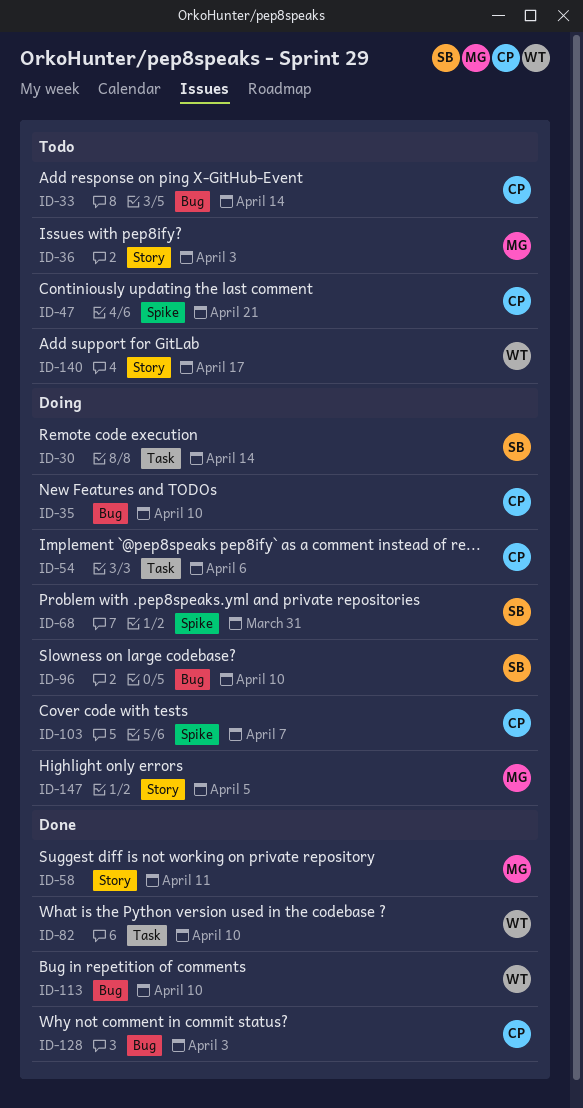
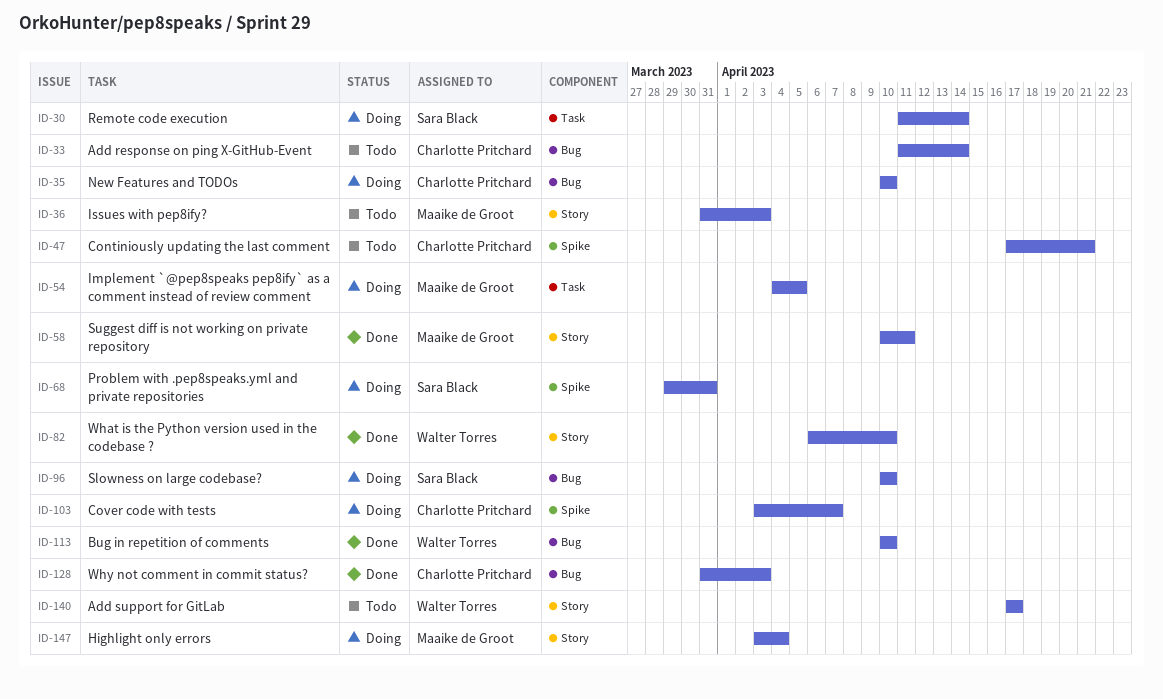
ID-54, owner: Charlotte Pritchard -> Maaike de Groot
ID-54, due: Apr 6 -> Apr 5
ID-82, label: Task -> Story
ID-147, due: Apr 5 -> Apr 4

